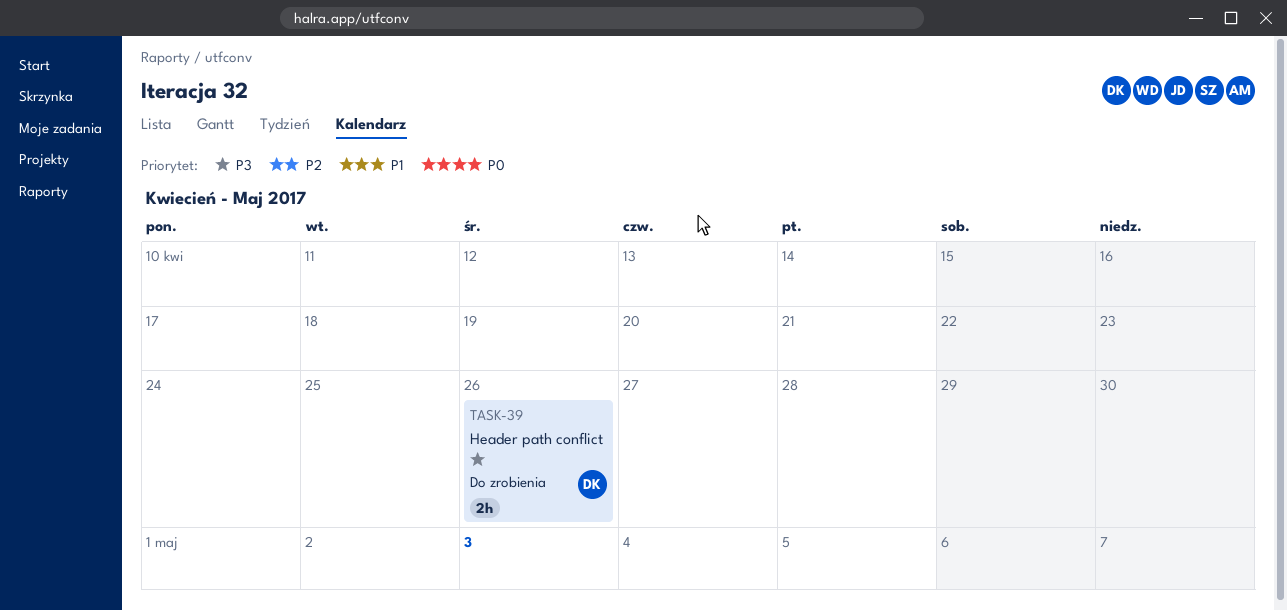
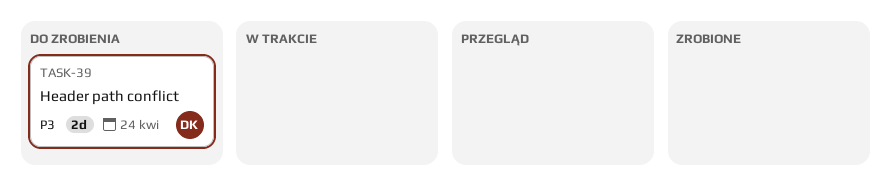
TASK-39, estimate: 2h -> 2d
TASK-39, due: Apr 26 -> Apr 24

